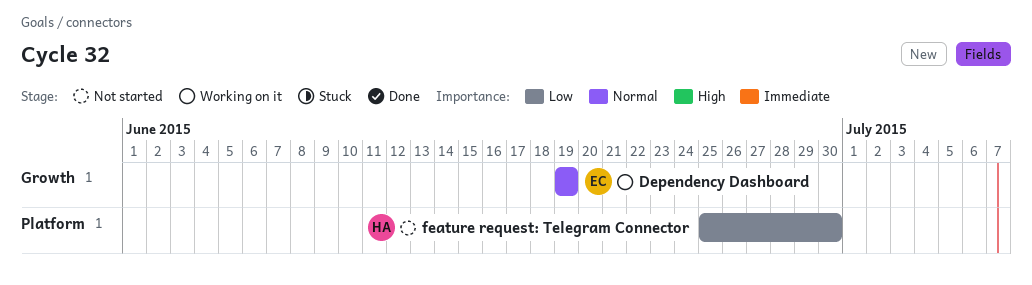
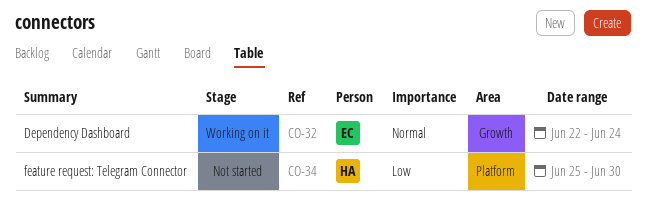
Dependency Dashboard, start: Jun 19 -> Jun 22
Dependency Dashboard, due: Jun 19 -> Jun 24

